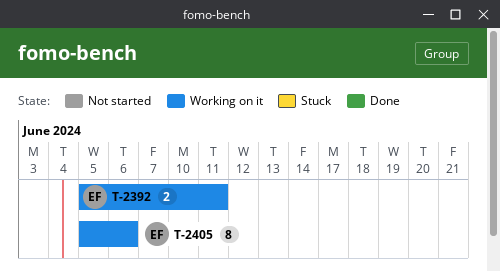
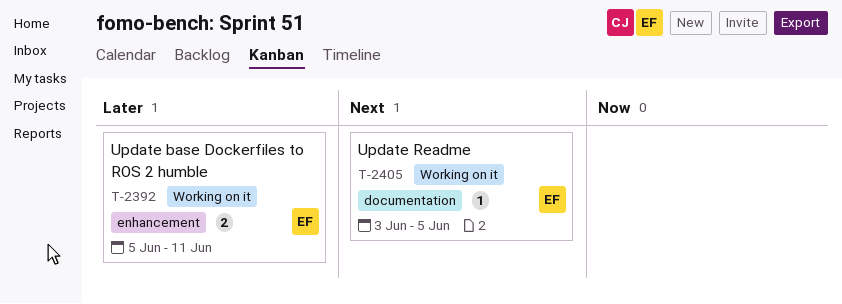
T-2405, estimate: 8 -> 1
T-2405, start: Jun 5 -> Jun 3
T-2405, due: Jun 6 -> Jun 5

